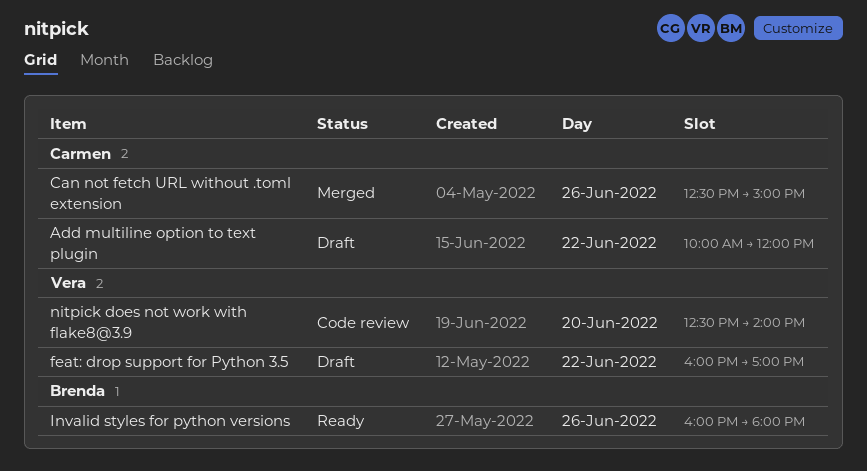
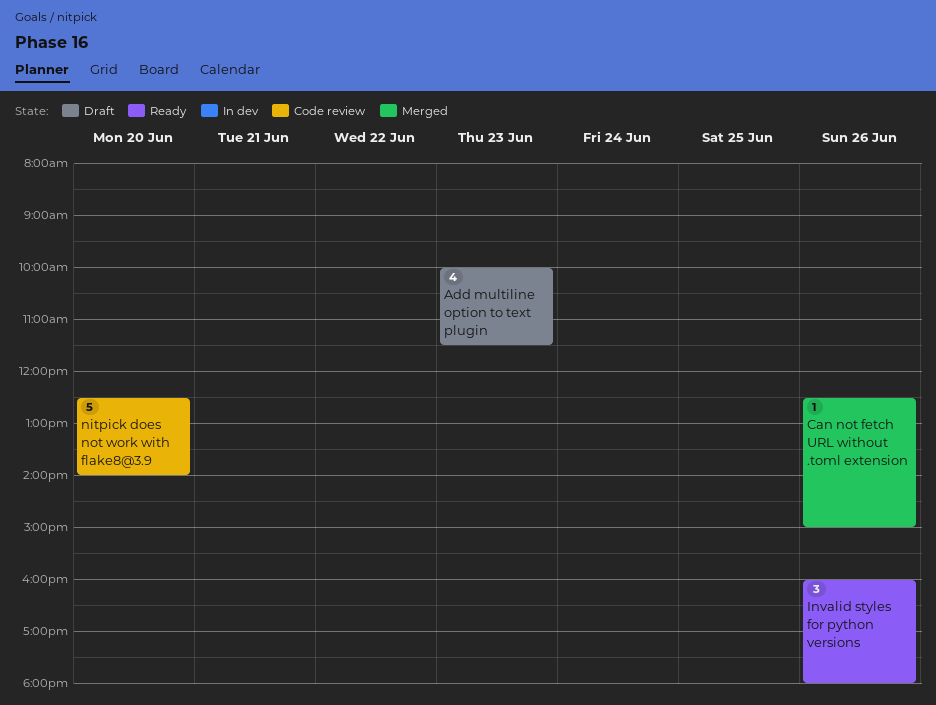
Add multiline option to text plugin, day: Jun 22 -> Jun 23
Add multiline option to text plugin, ends: 12:00 -> 11:30
feat: drop support for Python 3.5: present -> none

